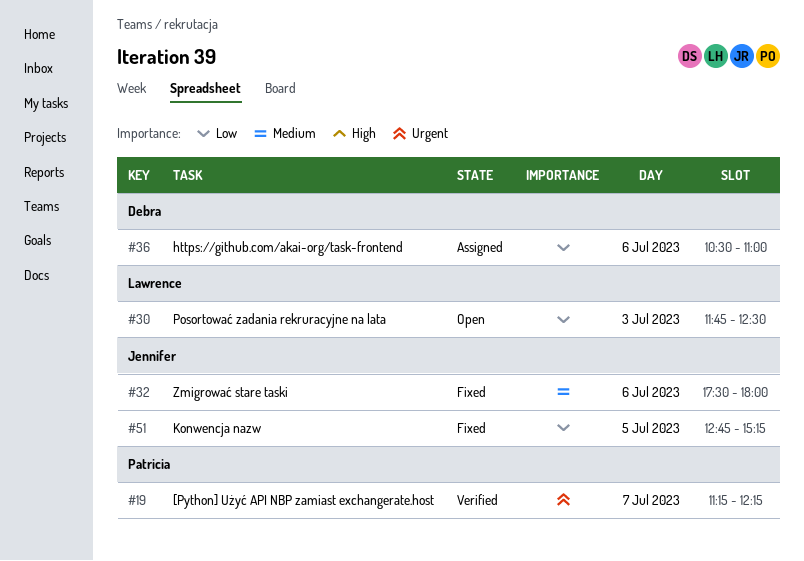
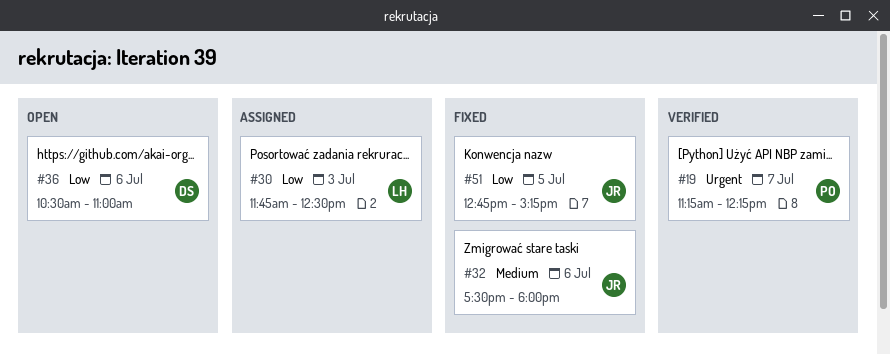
#30, status: Open -> Assigned
#36, status: Assigned -> Open

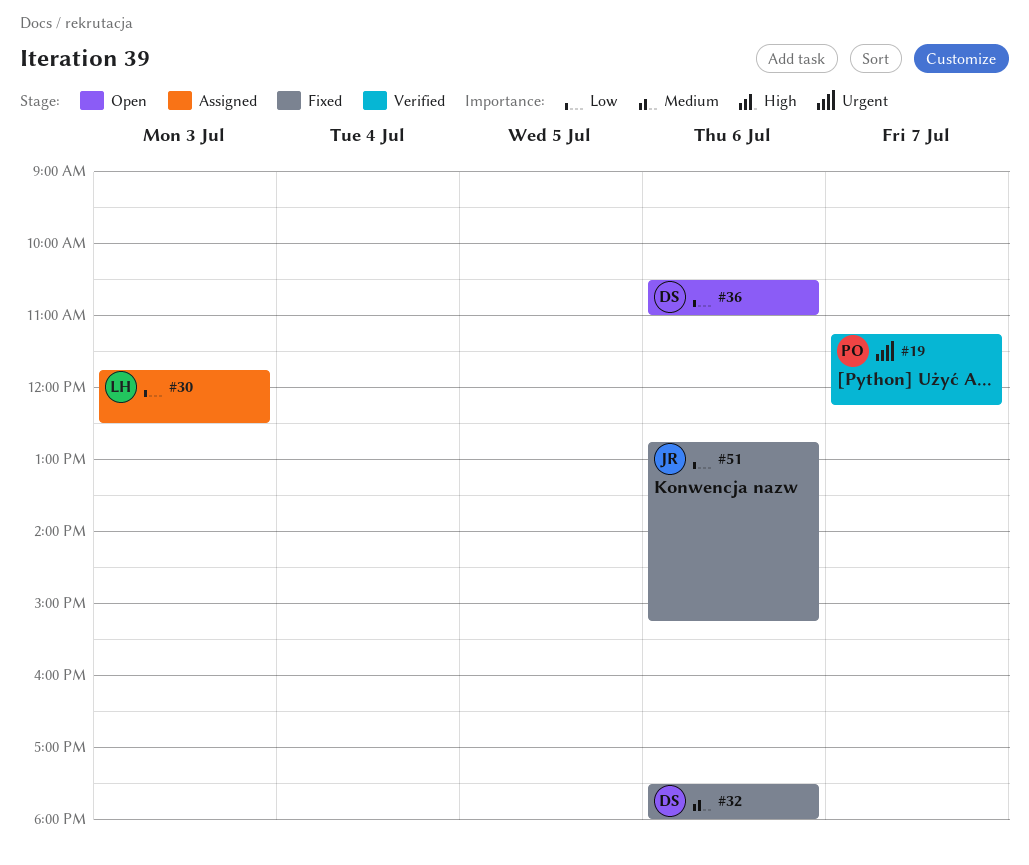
#32, owner: JR -> DS
#51, day: Jul 5 -> Jul 6

